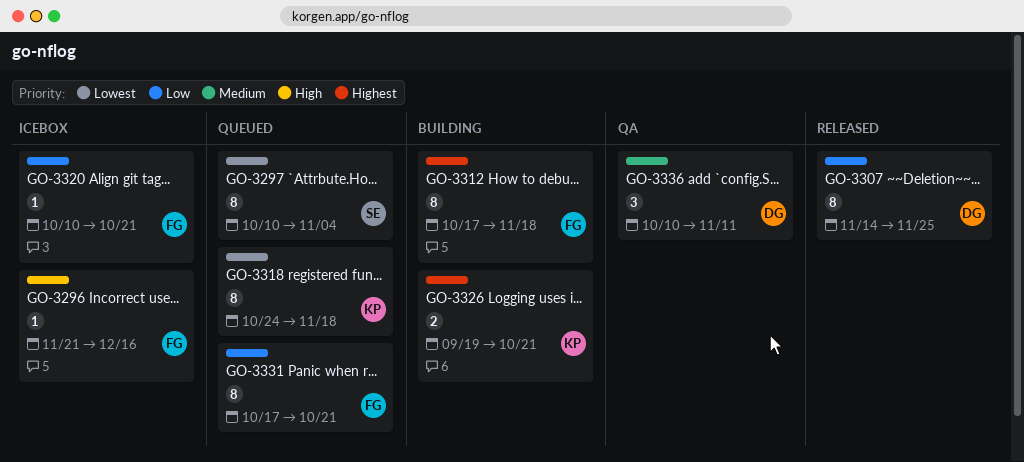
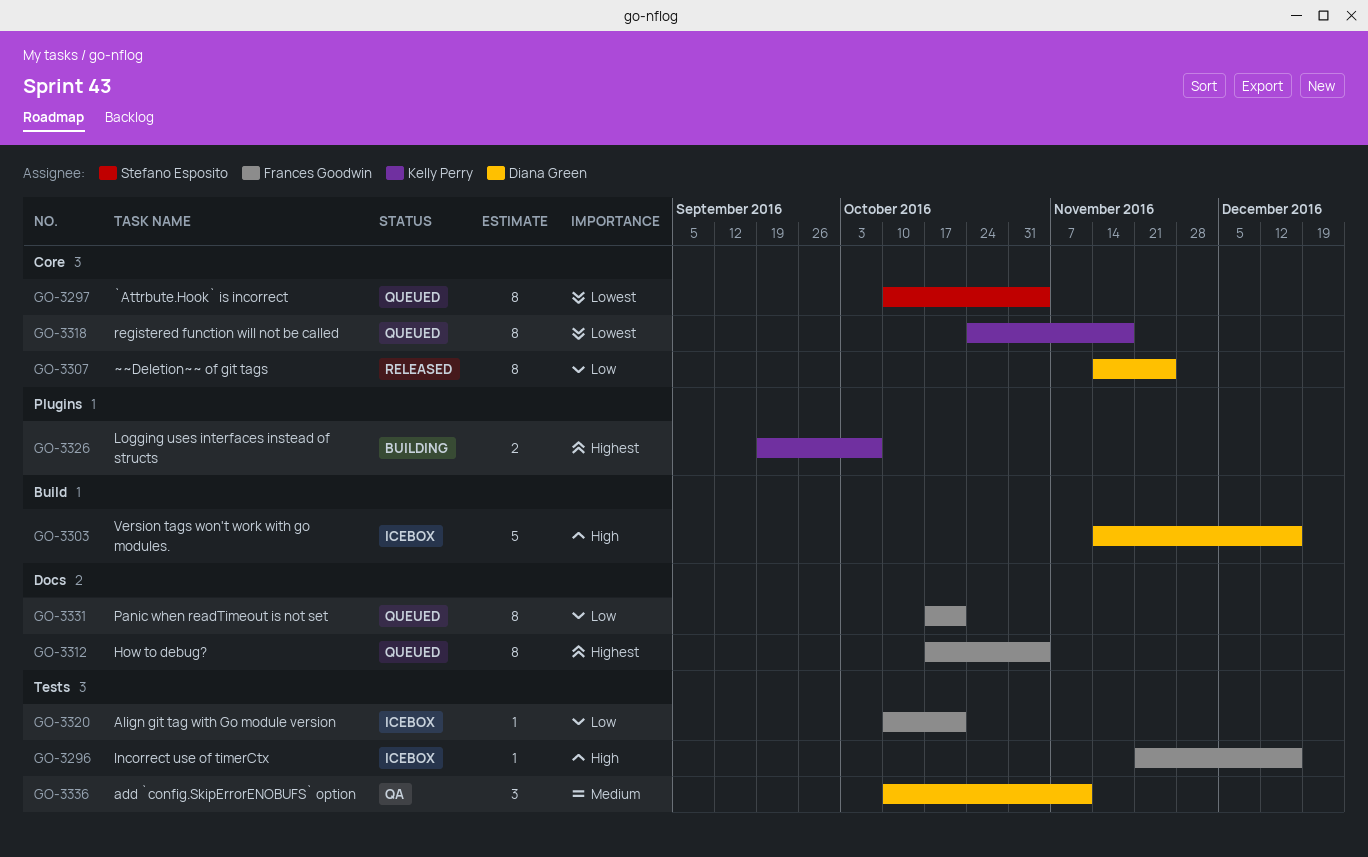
GO-3303: none -> present
GO-3312, status: Building -> Queued
GO-3312, due: Nov 18 -> Nov 4
GO-3326, due: Oct 21 -> Oct 7

